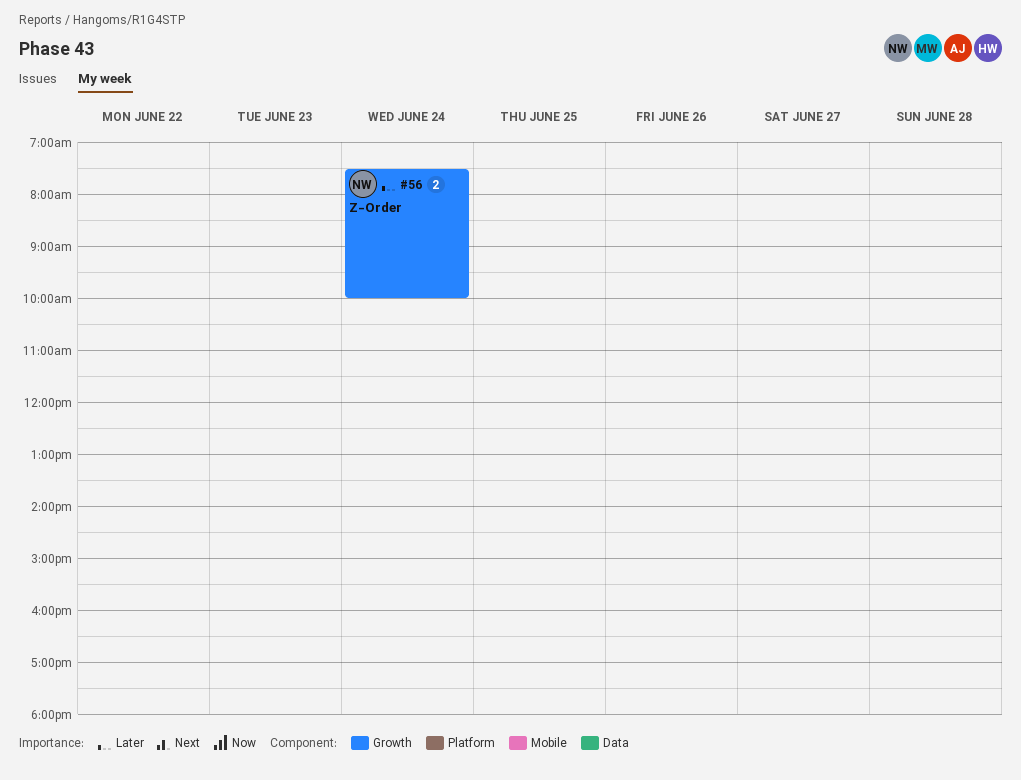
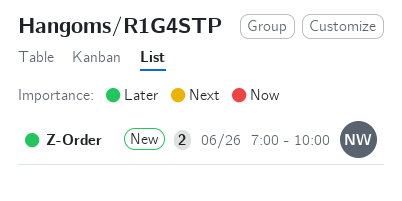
Z-Order, day: Jun 24 -> Jun 26
Z-Order, begins: 07:30 -> 07:00

